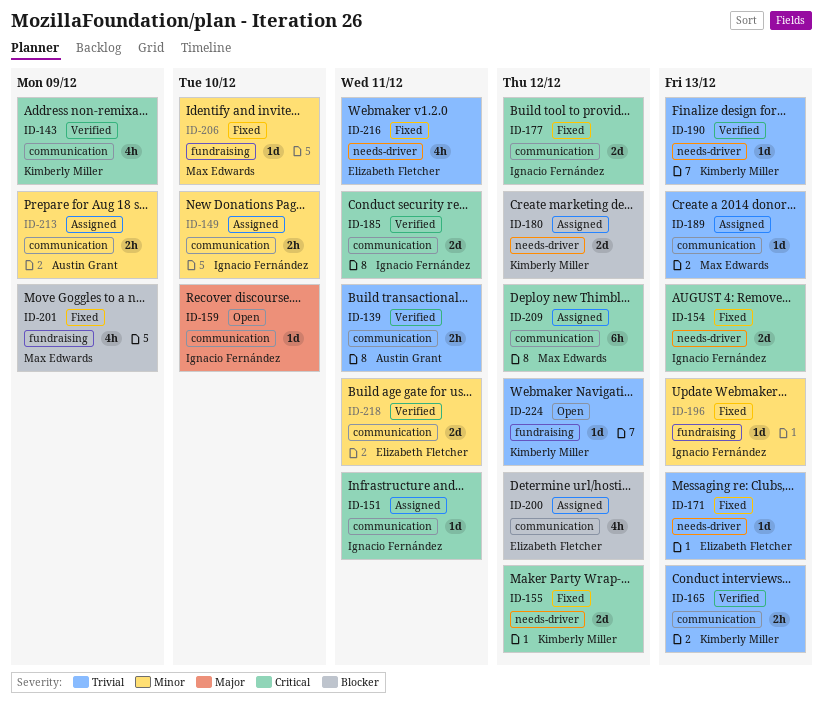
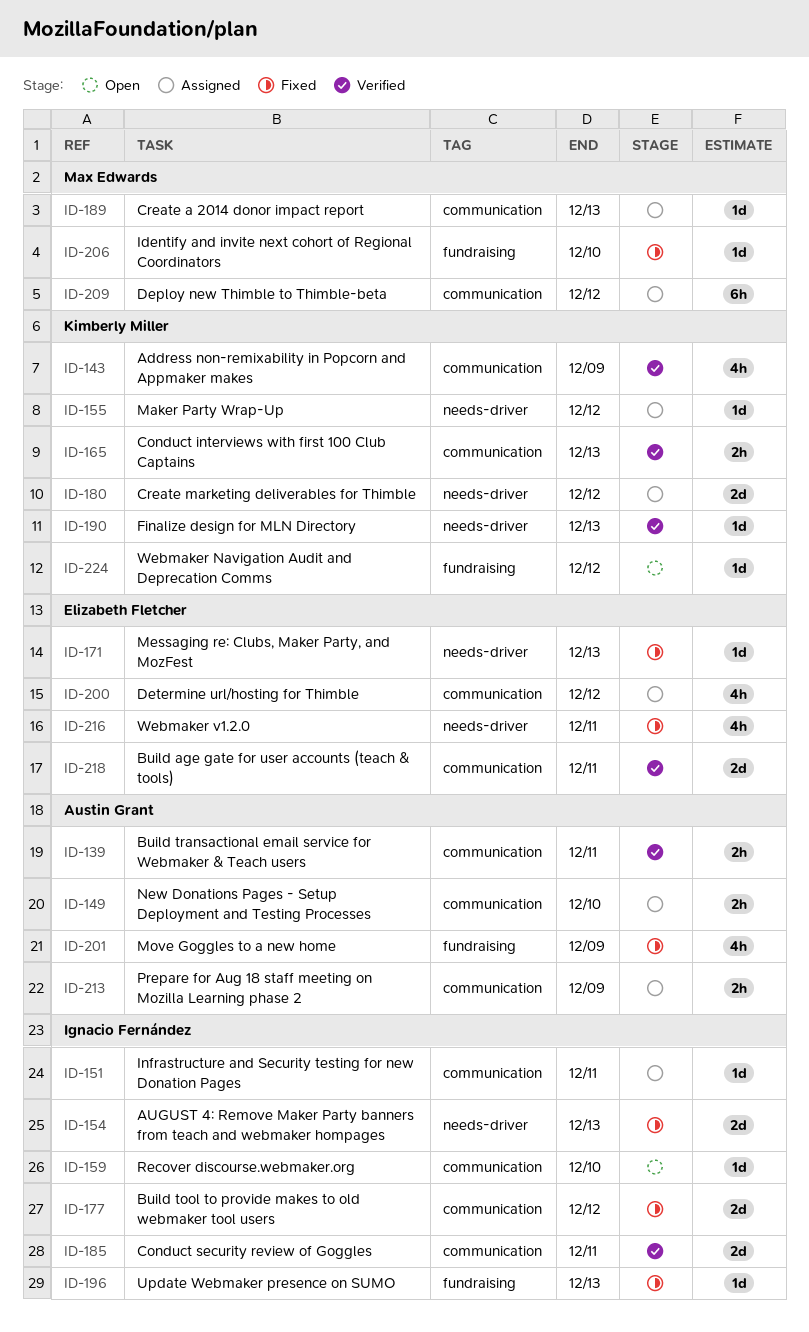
ID-149, owner: Ignacio Fernández -> Austin Grant
ID-155, status: Fixed -> Assigned
ID-155, estimate: 2d -> 1d
ID-201, owner: Max Edwards -> Austin Grant

